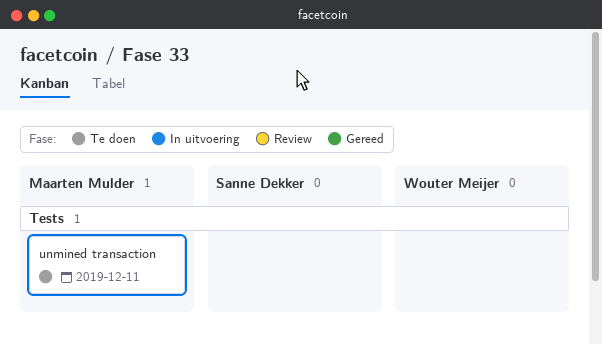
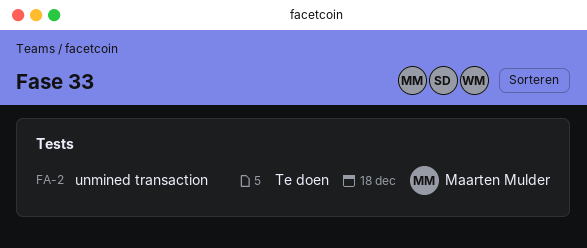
unmined transaction, due: Dec 11 -> Dec 18

